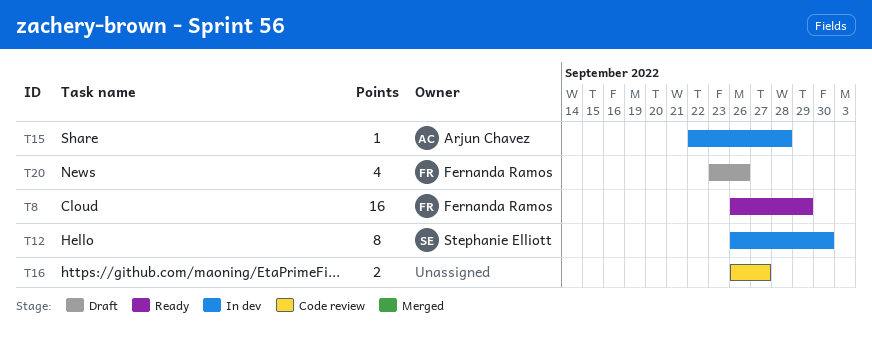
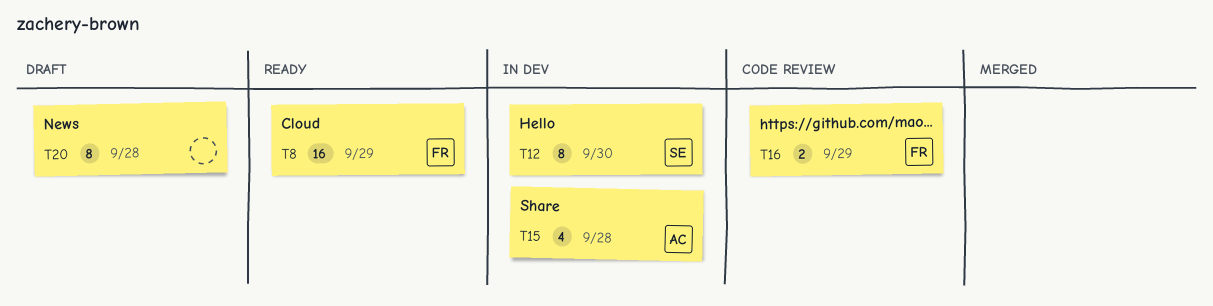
T15, estimate: 1 -> 4
T16, owner: none -> Fernanda Ramos
T16, due: Sep 27 -> Sep 29
T20, owner: Fernanda Ramos -> none
T20, estimate: 4 -> 8
T20, due: Sep 26 -> Sep 28

